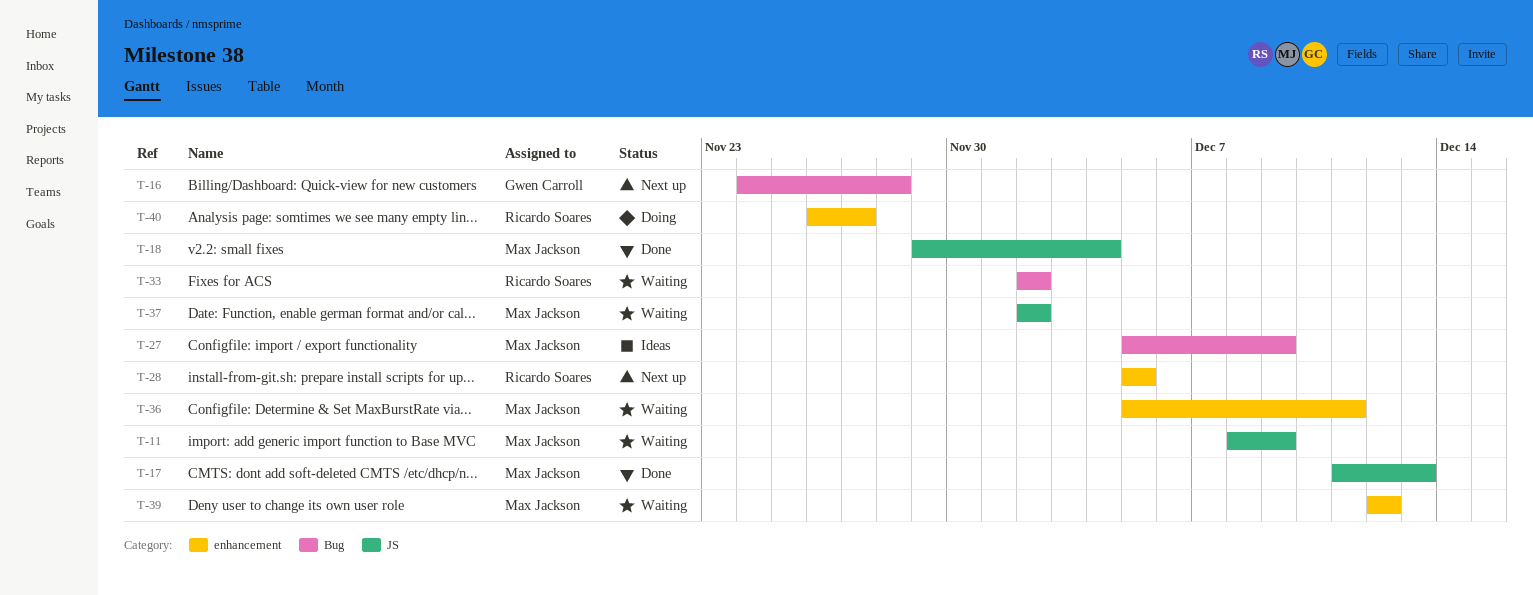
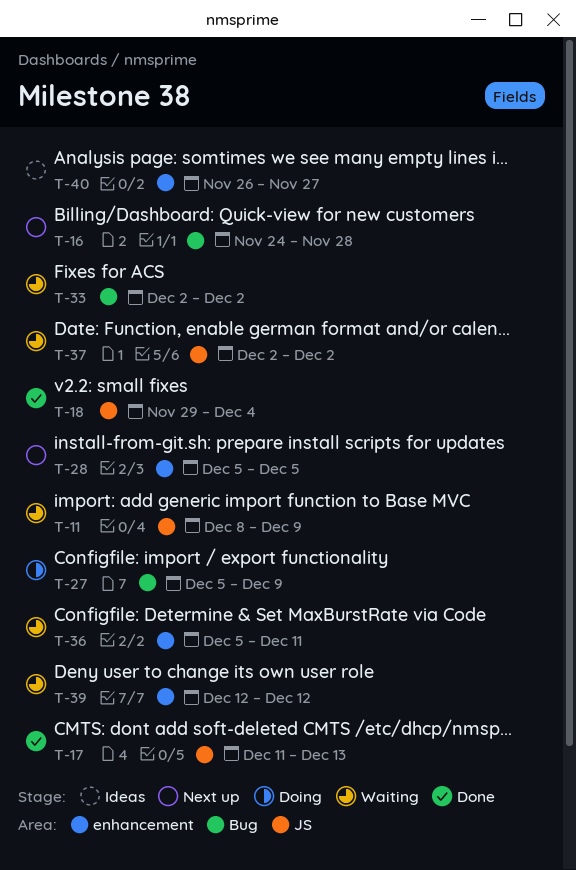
T-27, status: Ideas -> Doing
T-40, status: Doing -> Ideas

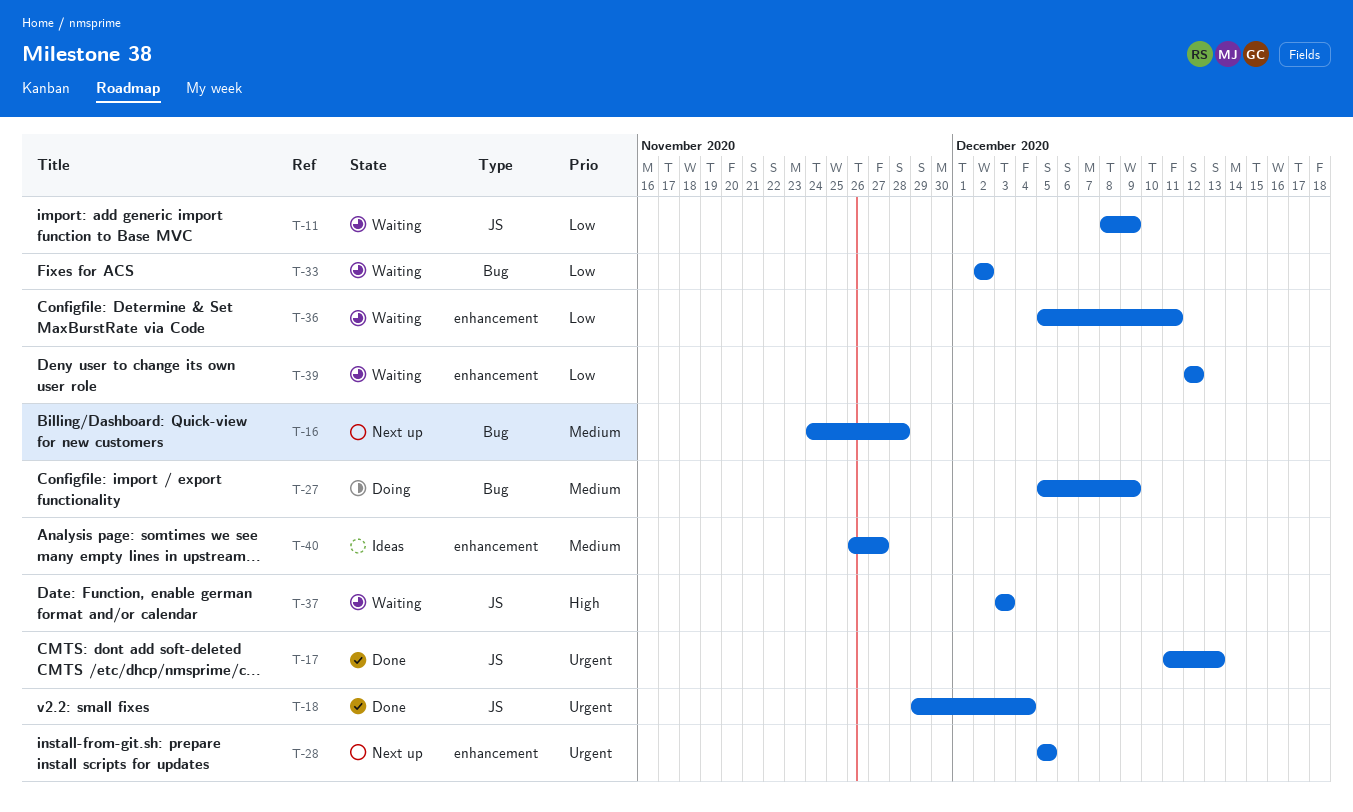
T-37, start: Dec 2 -> Dec 3
T-37, due: Dec 2 -> Dec 3

